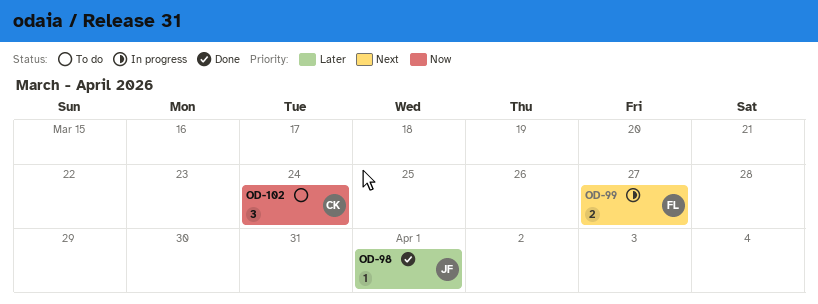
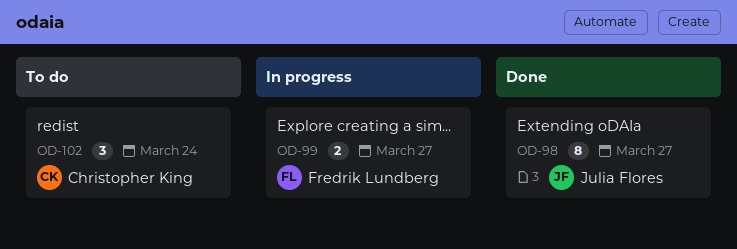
OD-98, estimate: 1 -> 8
OD-98, due: Apr 1 -> Mar 27

